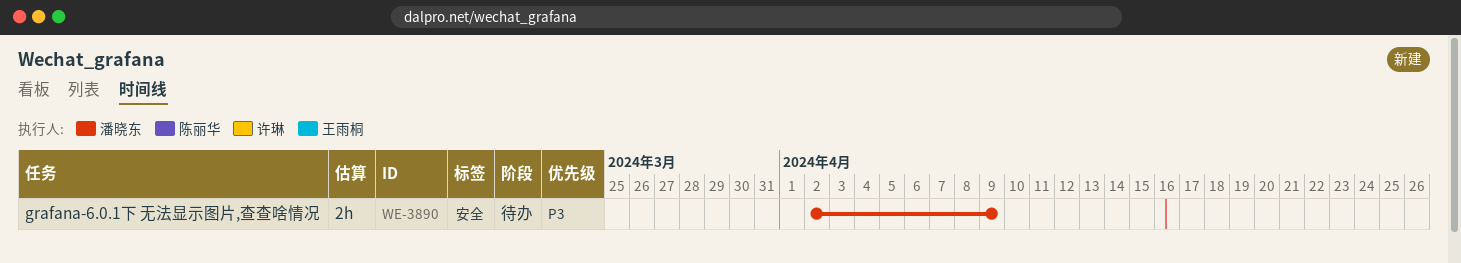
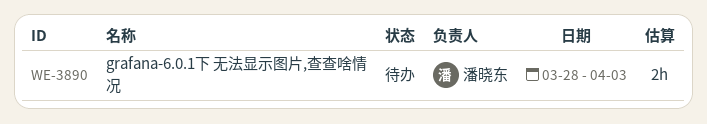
WE-3890, start: Apr 2 -> Mar 28
WE-3890, due: Apr 9 -> Apr 3

